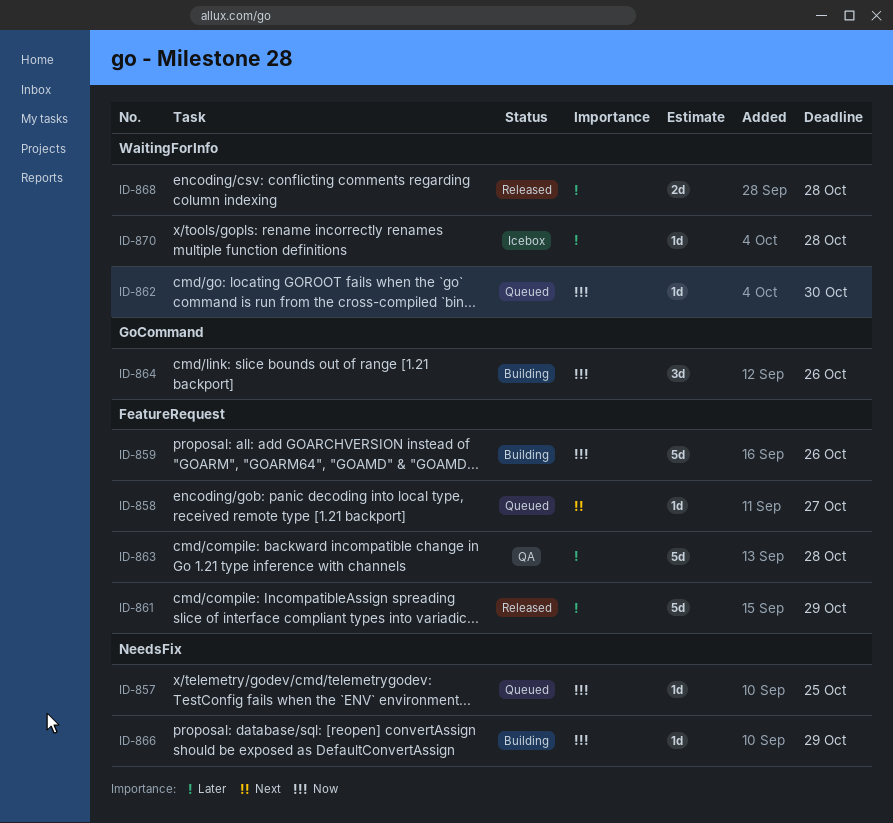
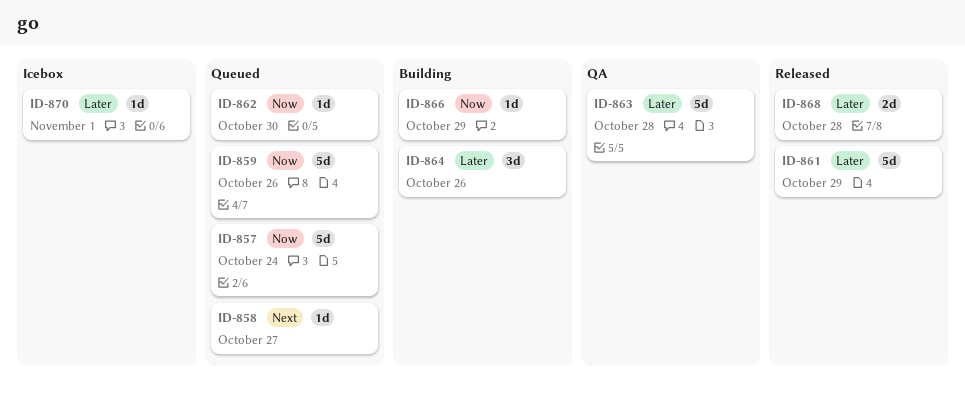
ID-857, estimate: 1d -> 5d
ID-857, due: Oct 25 -> Oct 24
ID-859, status: Building -> Queued
ID-864, priority: Now -> Later
ID-870, due: Oct 28 -> Nov 1

